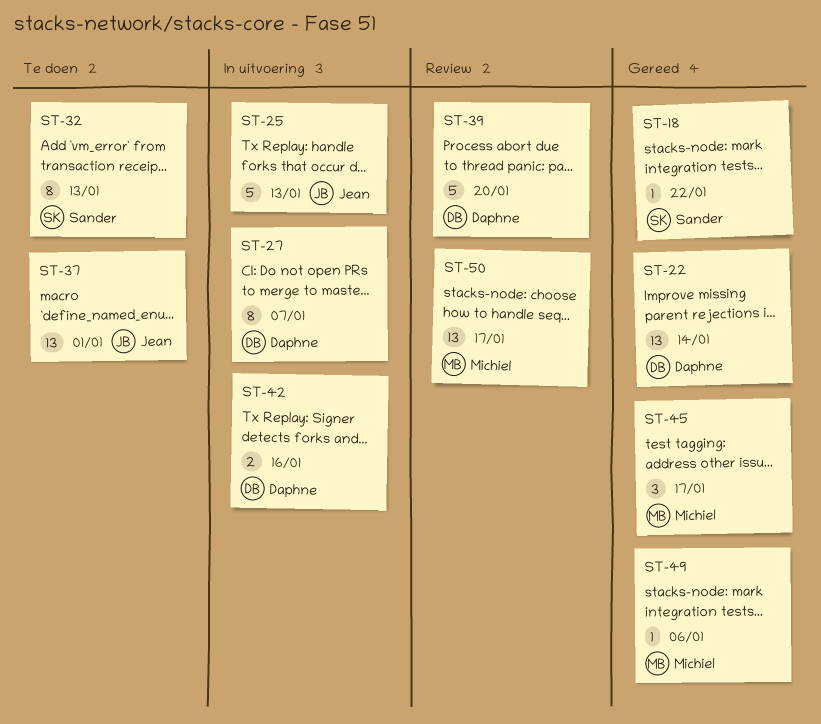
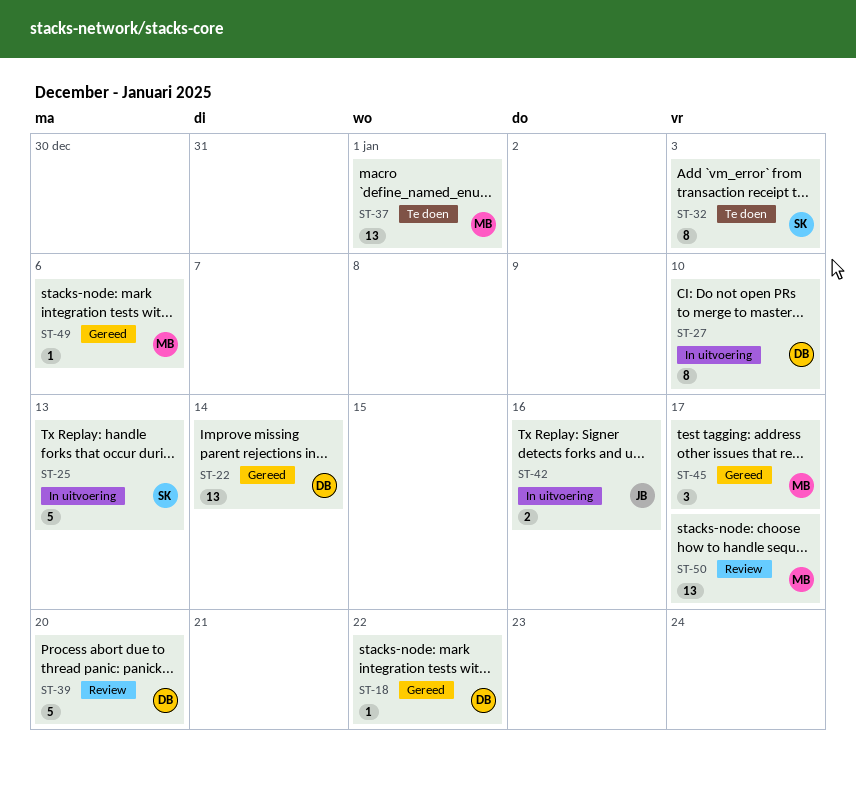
ST-18, owner: Sander -> Daphne
ST-25, owner: Jean -> Sander
ST-27, due: Jan 7 -> Jan 10
ST-32, due: Jan 13 -> Jan 3
ST-37, owner: Jean -> Michiel
ST-42, owner: Daphne -> Jean

